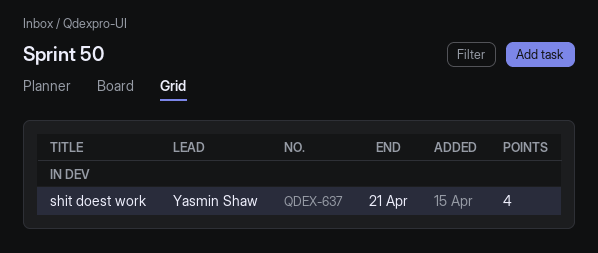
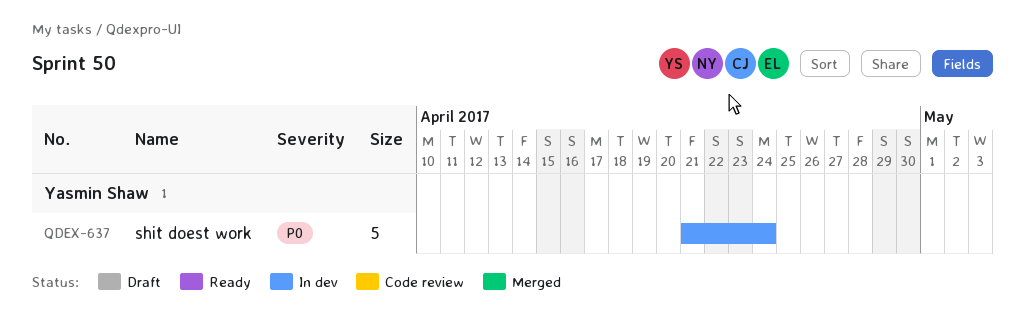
QDEX-637, estimate: 4 -> 5
QDEX-637, due: Apr 21 -> Apr 24

